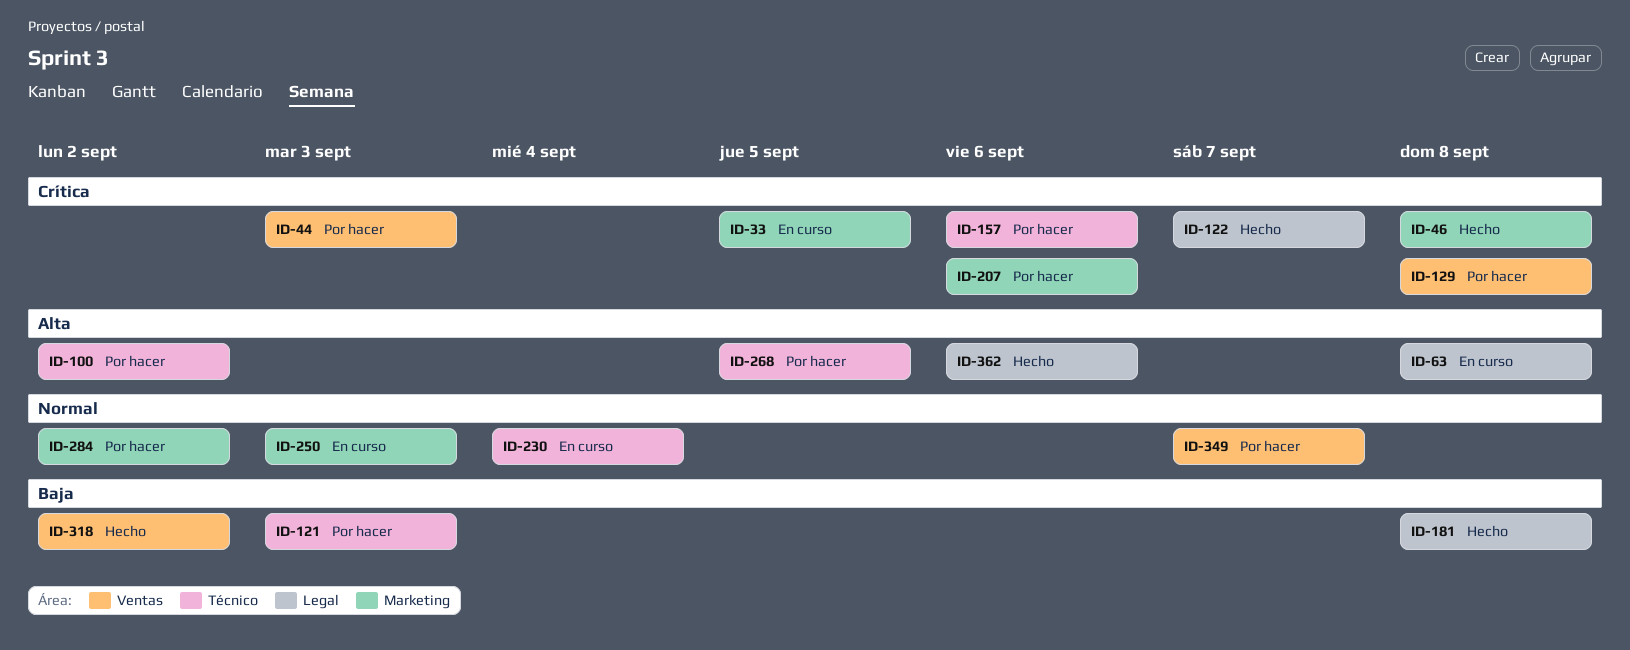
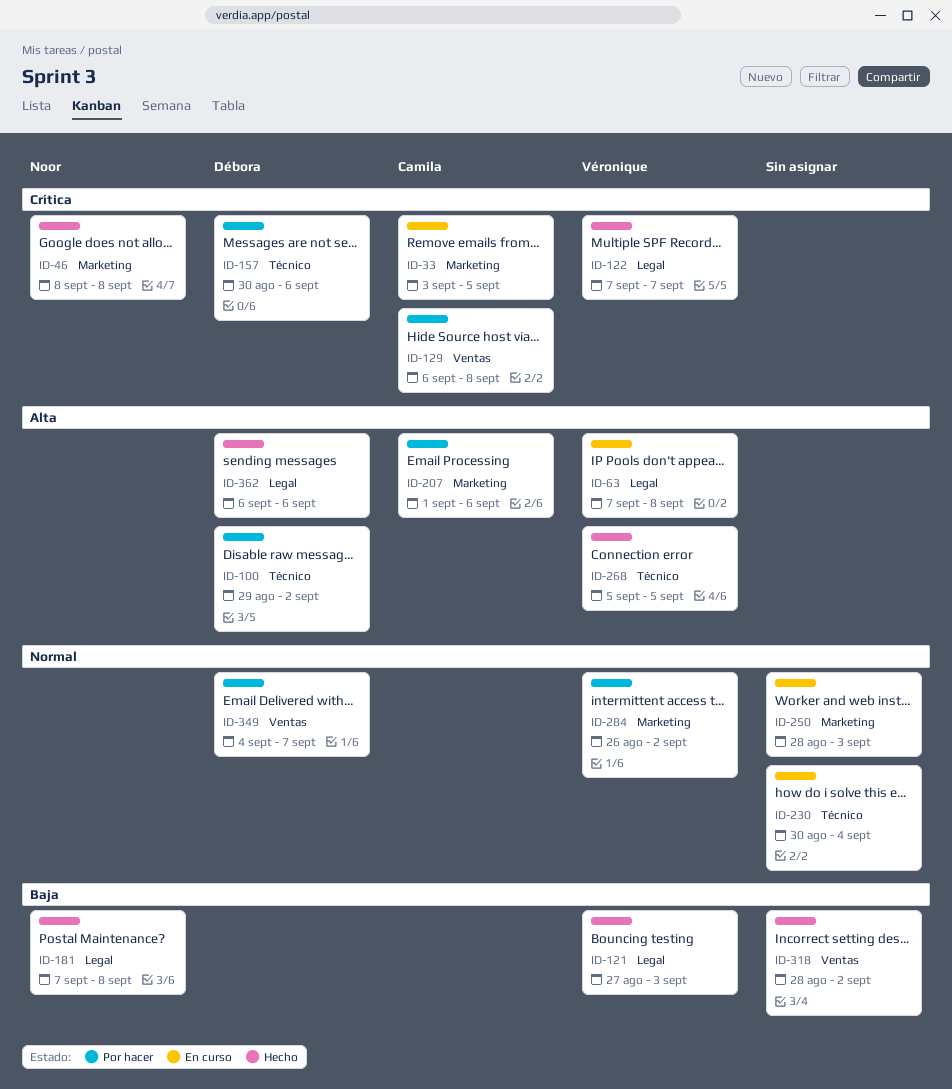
ID-44: present -> none
ID-121, status: Por hacer -> Hecho
ID-121, label: Técnico -> Legal
ID-207, priority: Crítica -> Alta
ID-268, status: Por hacer -> Hecho

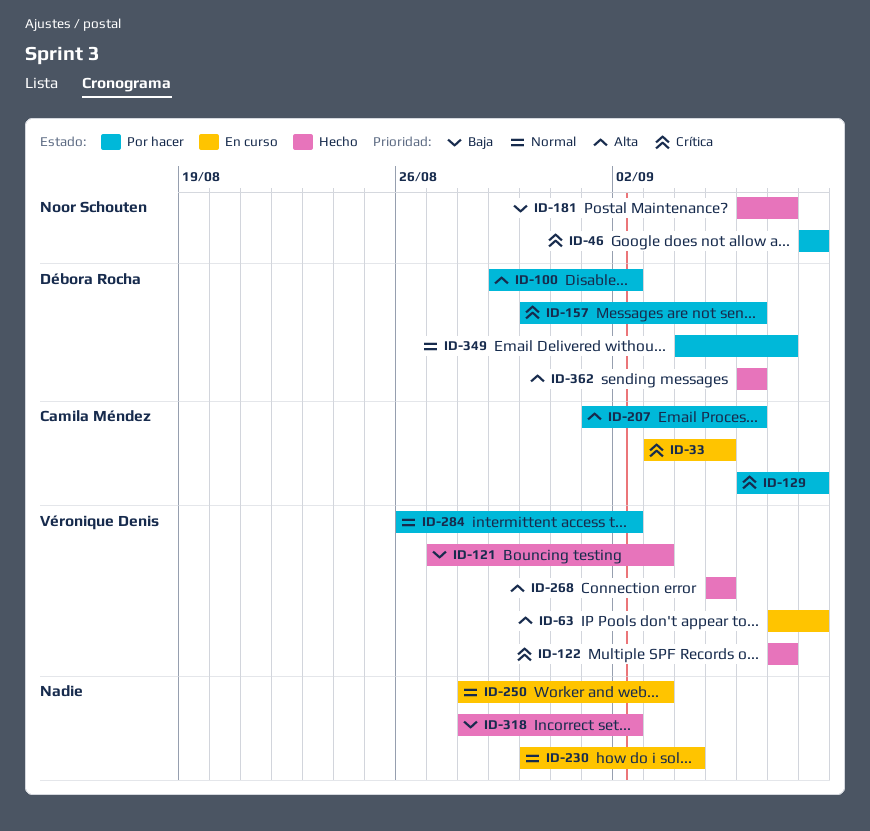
ID-46, status: Hecho -> Por hacer
ID-181, start: Sep 7 -> Sep 6
ID-181, due: Sep 8 -> Sep 7

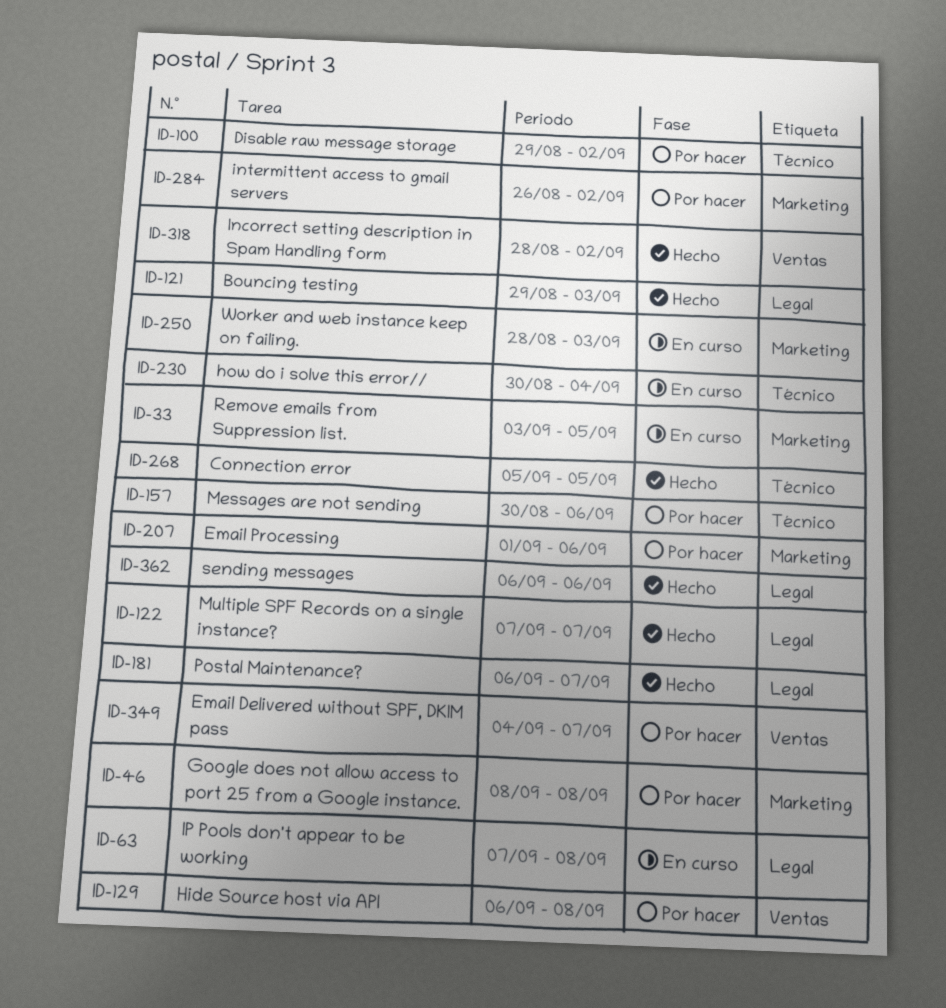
ID-121, start: Aug 27 -> Aug 29

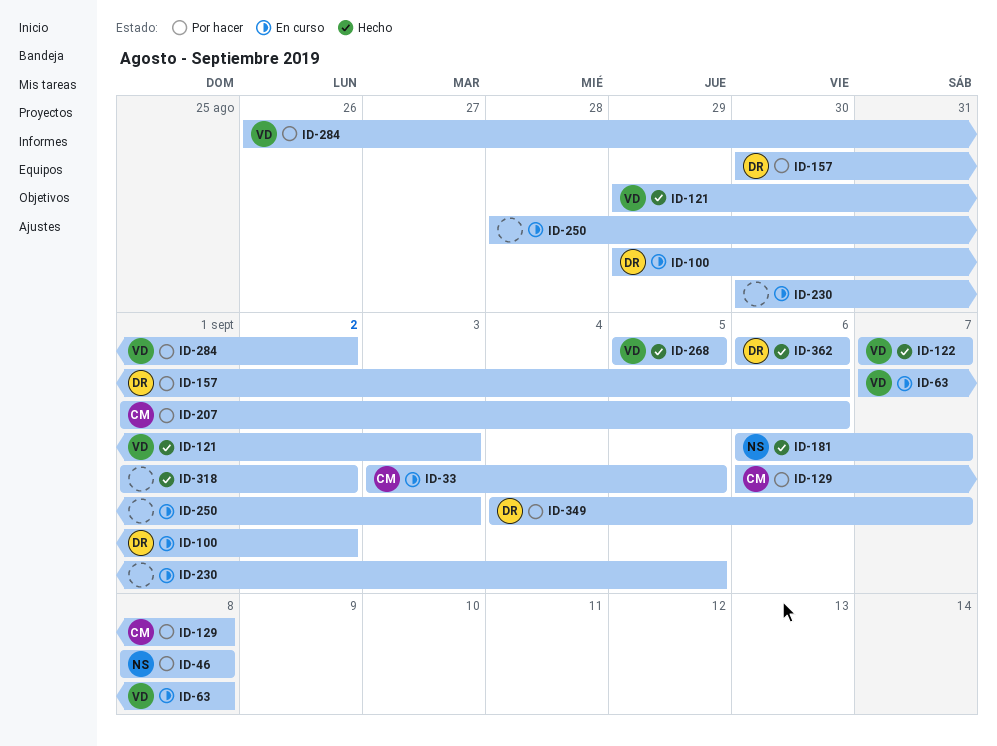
ID-100, status: Por hacer -> En curso
ID-230, due: Sep 4 -> Sep 5
ID-318, start: Aug 28 -> Sep 1

